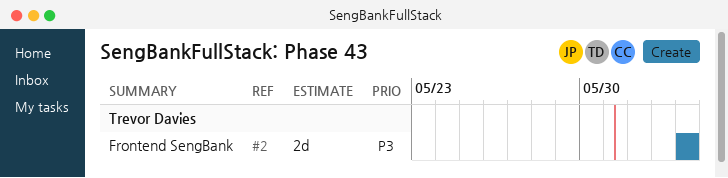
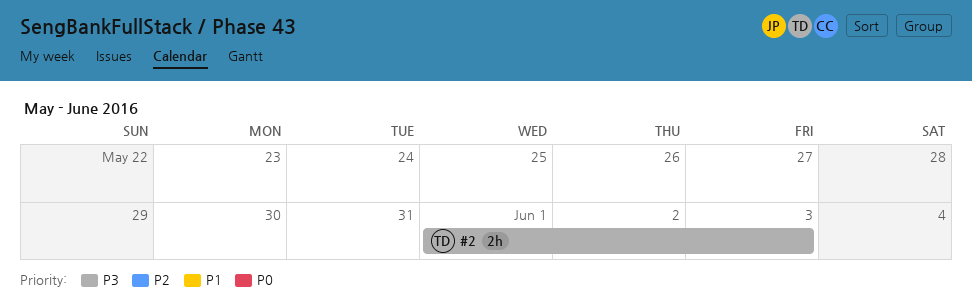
#2, estimate: 2d -> 2h
#2, start: Jun 3 -> Jun 1

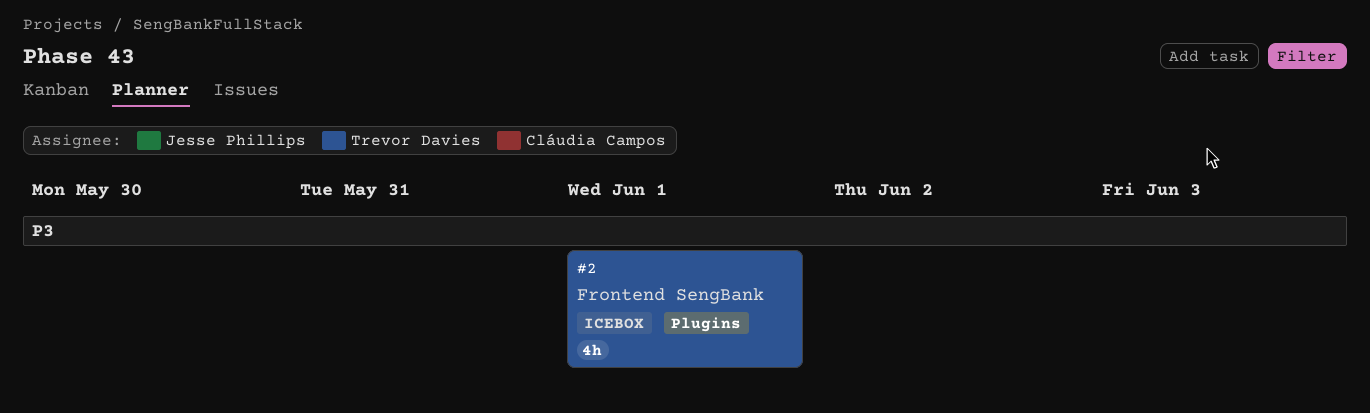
#2, estimate: 2h -> 4h
#2, due: Jun 3 -> Jun 1

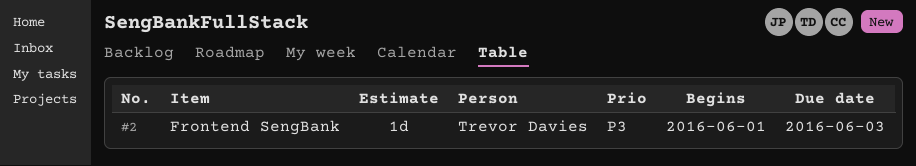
#2, estimate: 4h -> 1d
#2, due: Jun 1 -> Jun 3

